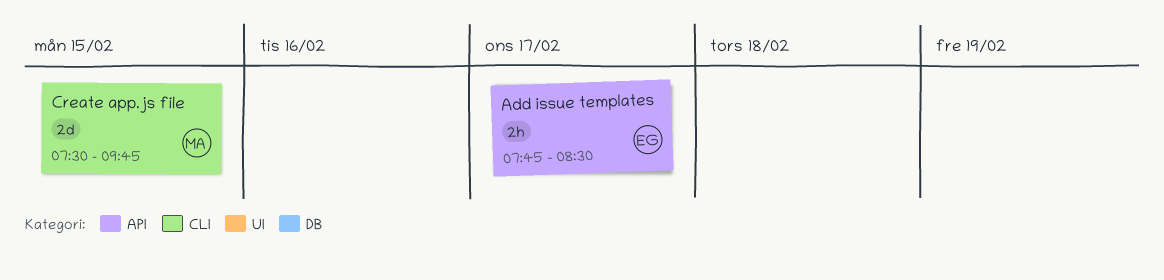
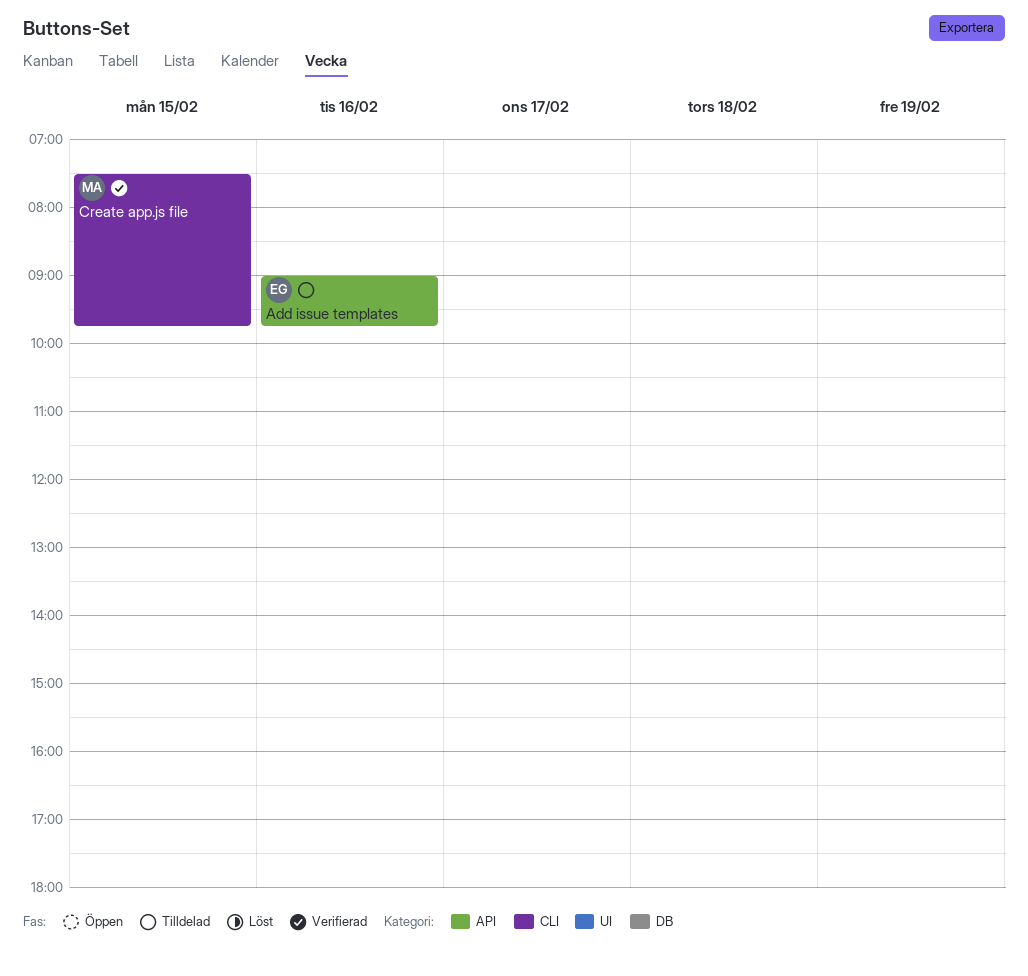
Add issue templates, day: Feb 17 -> Feb 16
Add issue templates, begins: 07:45 -> 09:00
Add issue templates, ends: 08:30 -> 09:45

